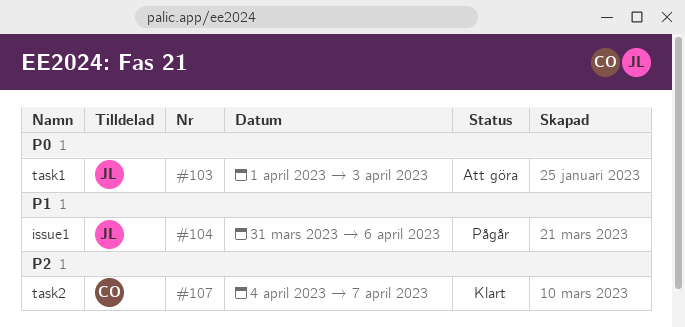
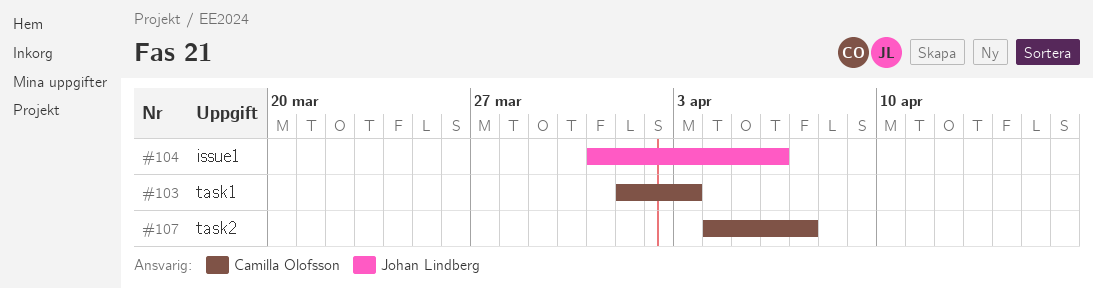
#103, owner: Johan Lindberg -> Camilla Olofsson

